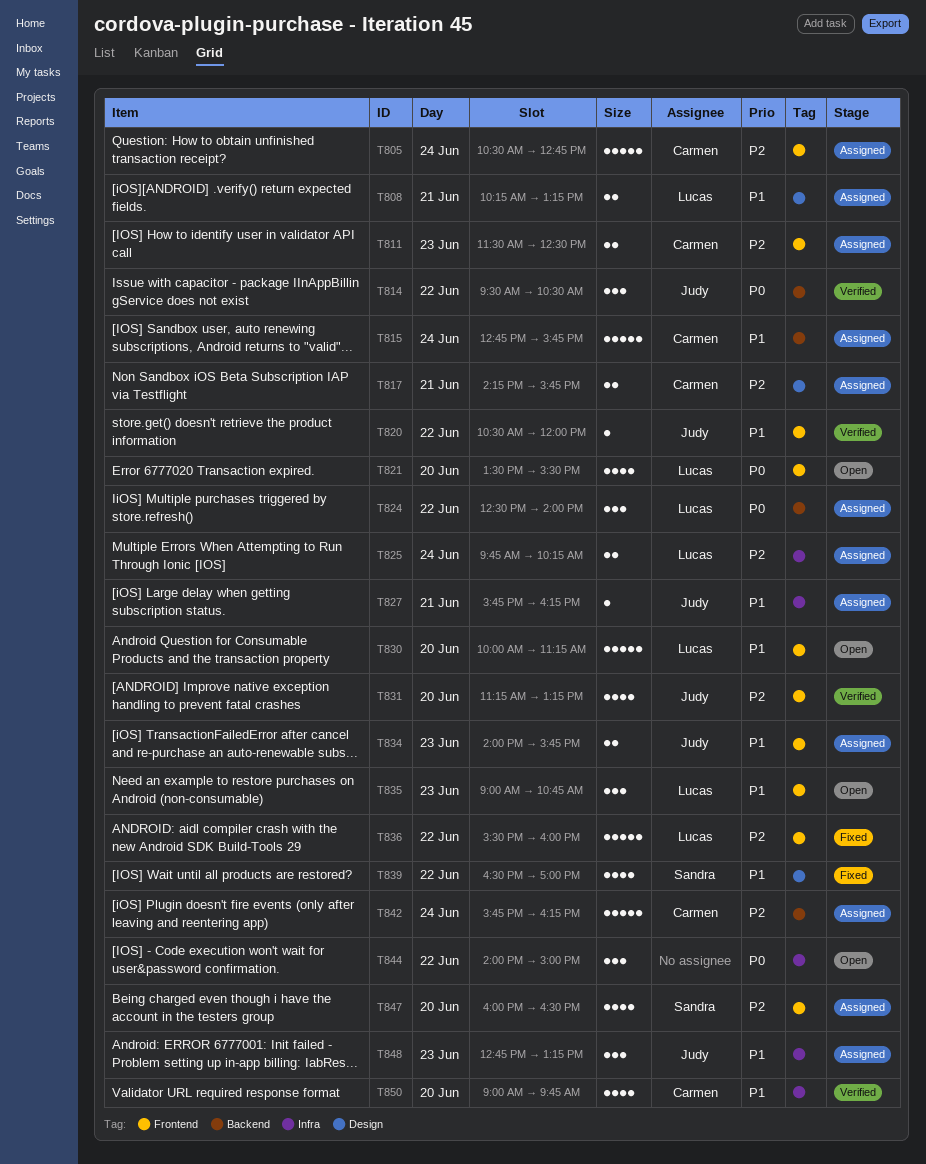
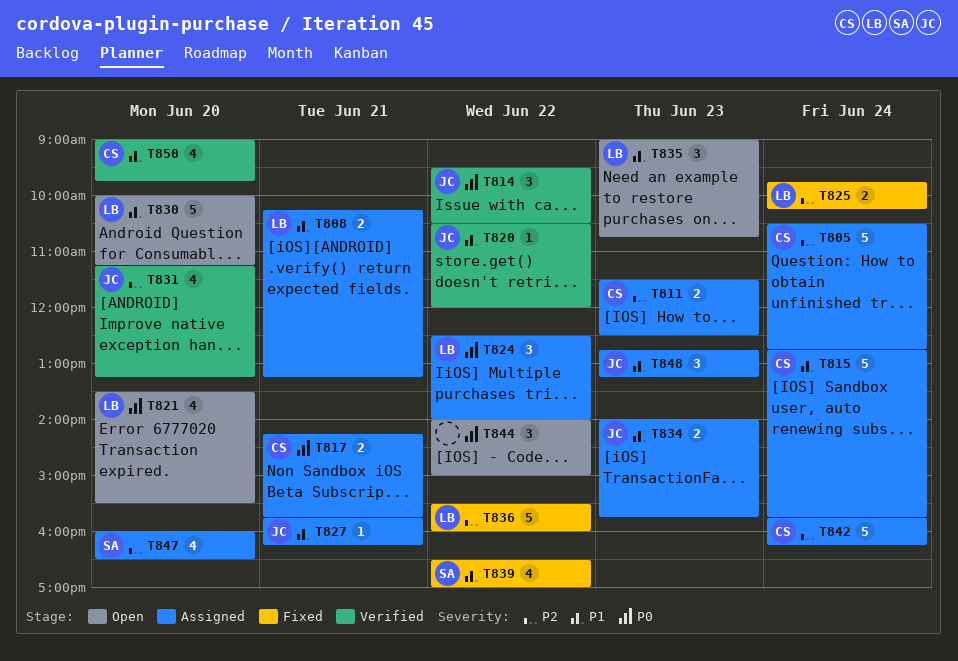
T817, priority: P2 -> P0
T825, status: Assigned -> Fixed

